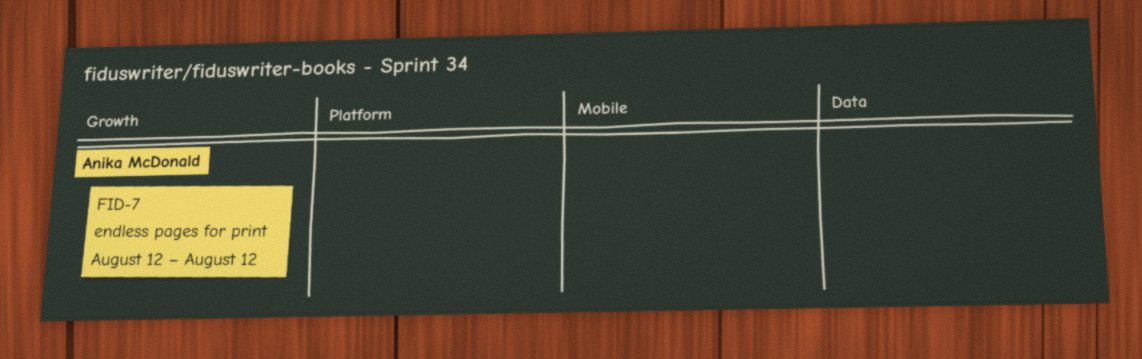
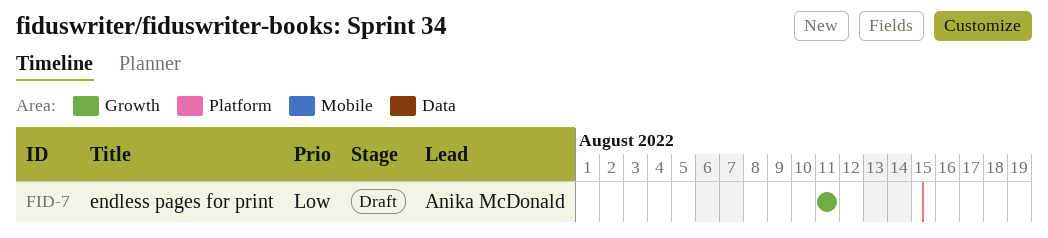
FID-7, start: Aug 12 -> Aug 11
FID-7, due: Aug 12 -> Aug 11

